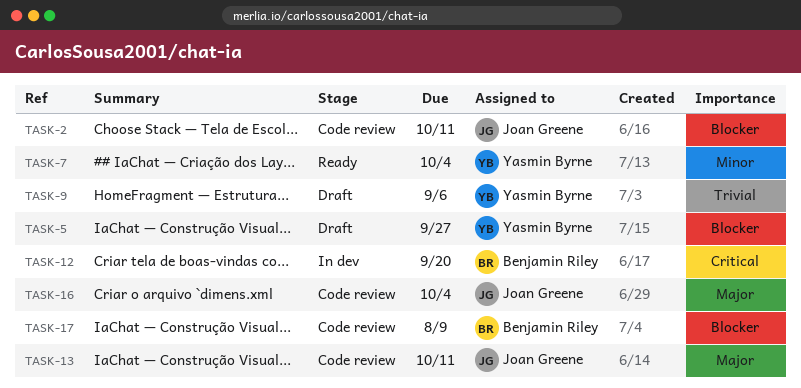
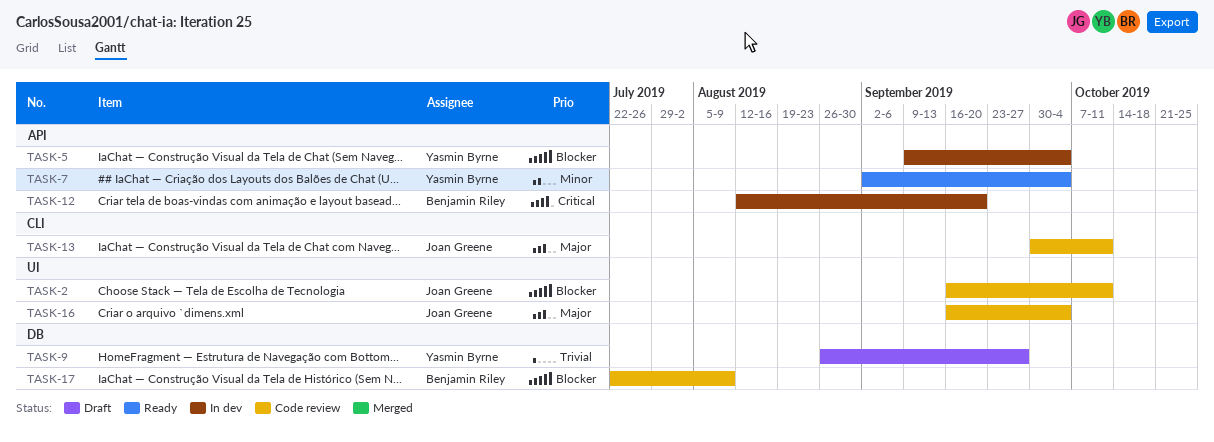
TASK-5, status: Draft -> In dev
TASK-5, due: Sep 27 -> Oct 4
TASK-9, due: Sep 6 -> Sep 27

